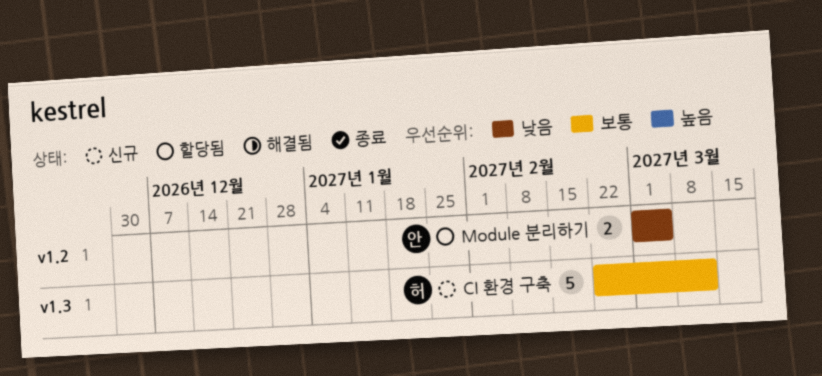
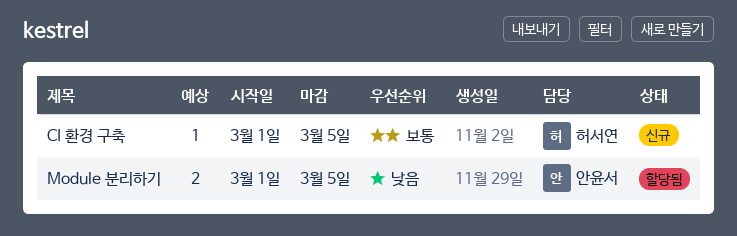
CI 환경 구축, estimate: 5 -> 1
CI 환경 구축, start: Feb 22 -> Mar 1
CI 환경 구축, due: Mar 12 -> Mar 5

